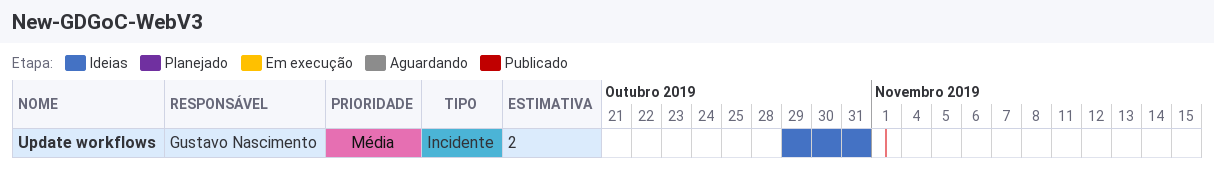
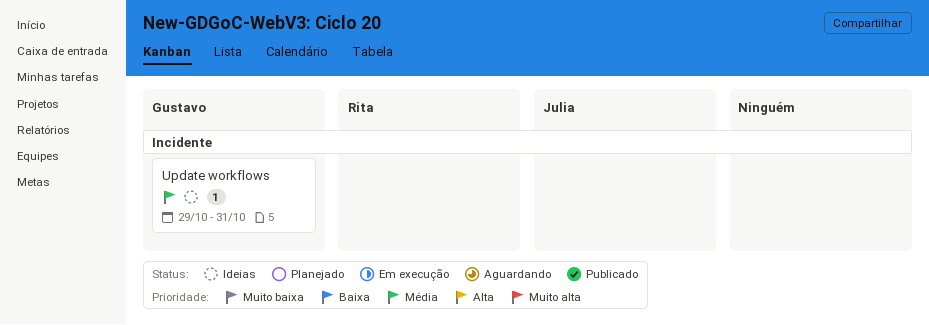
Update workflows, estimate: 2 -> 1

